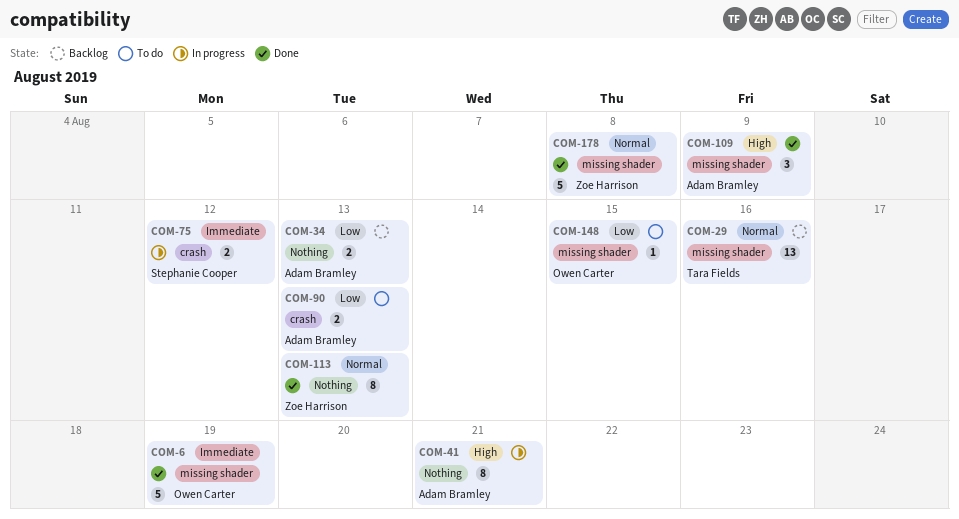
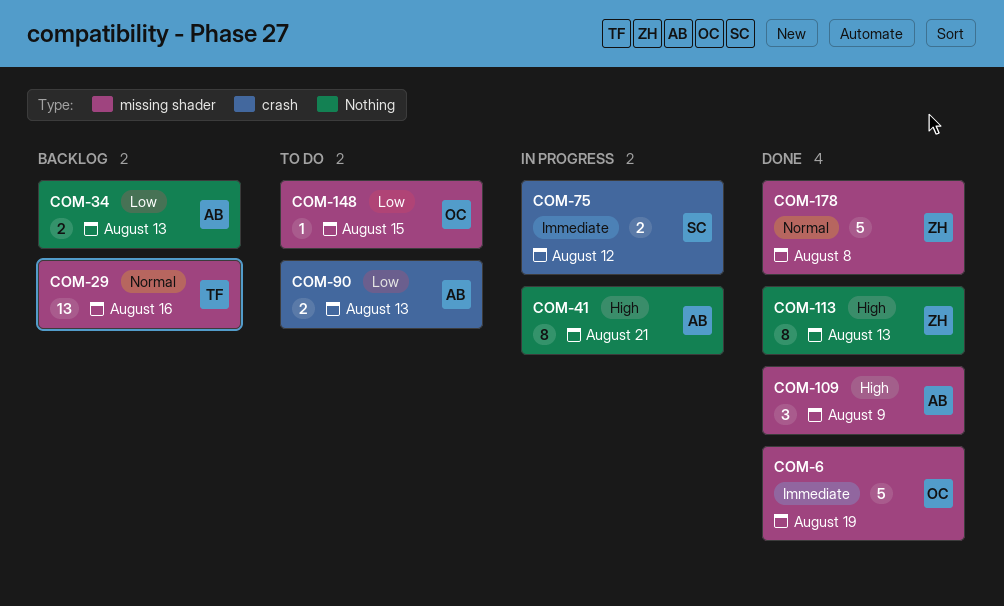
COM-113, priority: Normal -> High

